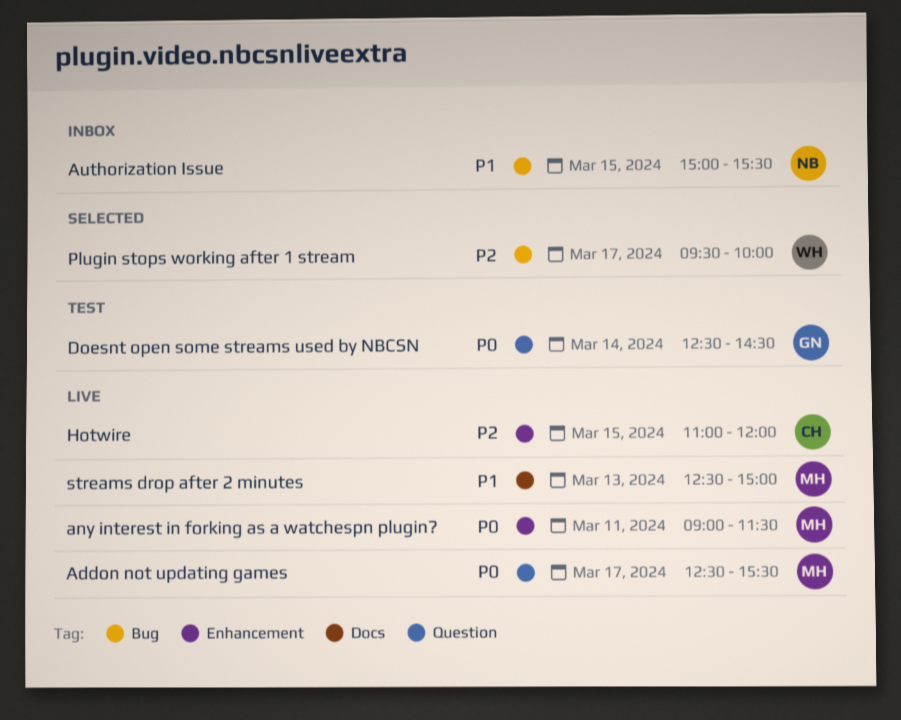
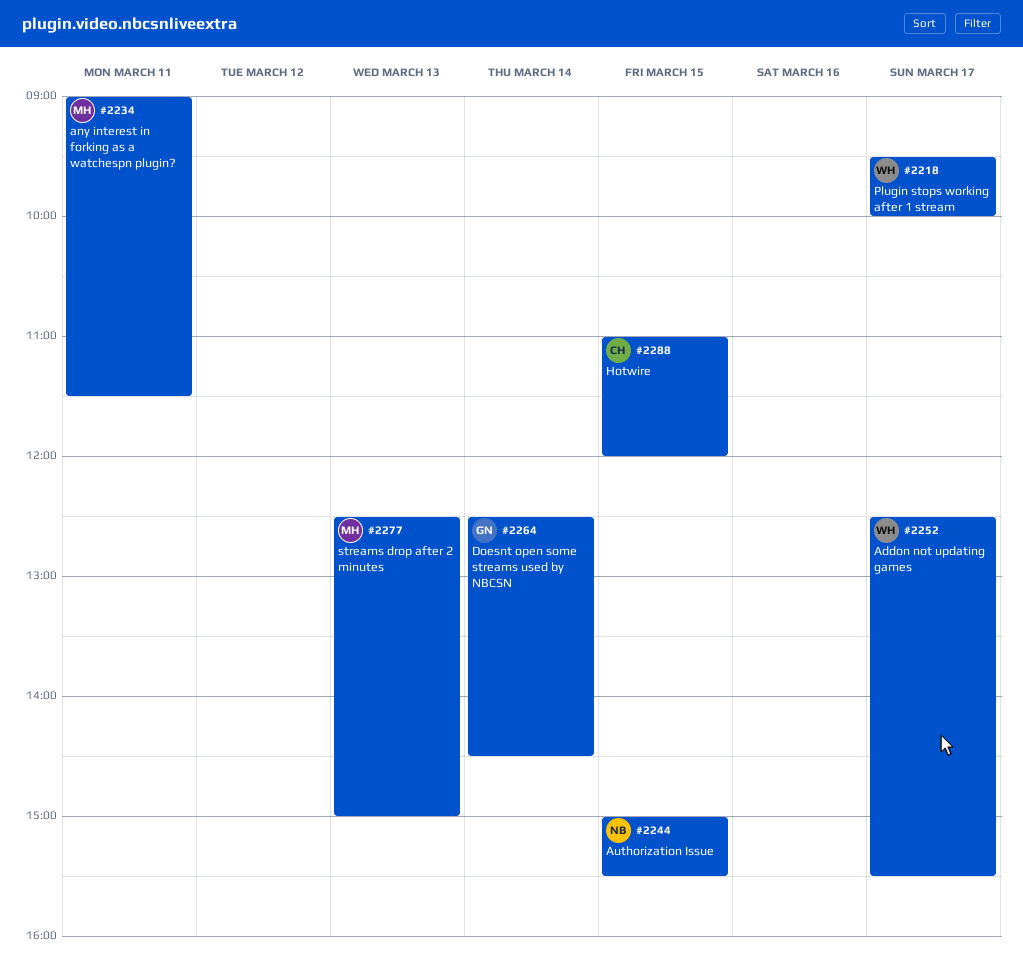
Addon not updating games, owner: MH -> WH

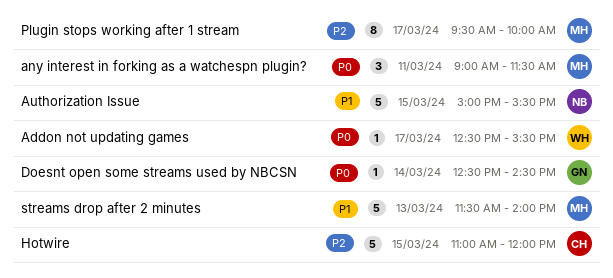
Plugin stops working after 1 stream, owner: WH -> MH
streams drop after 2 minutes, begins: 12:30 -> 11:30
streams drop after 2 minutes, ends: 15:00 -> 14:00

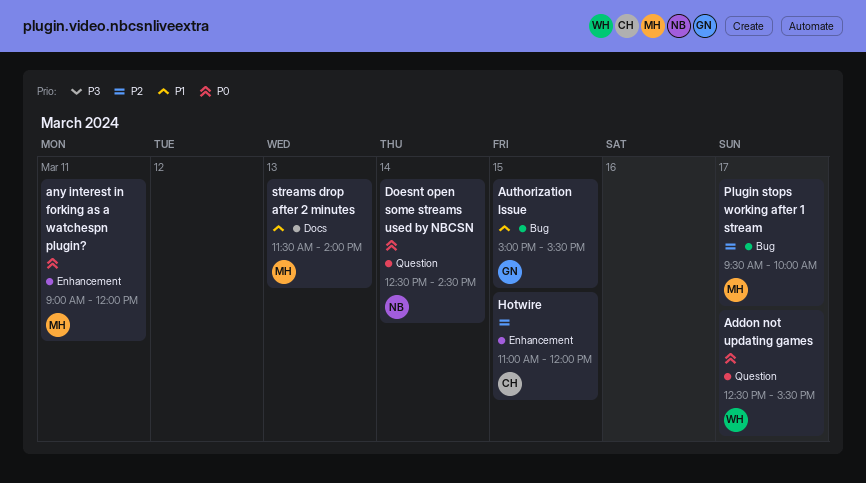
any interest in forking as a watchespn plugin?, ends: 11:30 -> 12:00
Authorization Issue, owner: NB -> GN
Doesnt open some streams used by NBCSN, owner: GN -> NB

